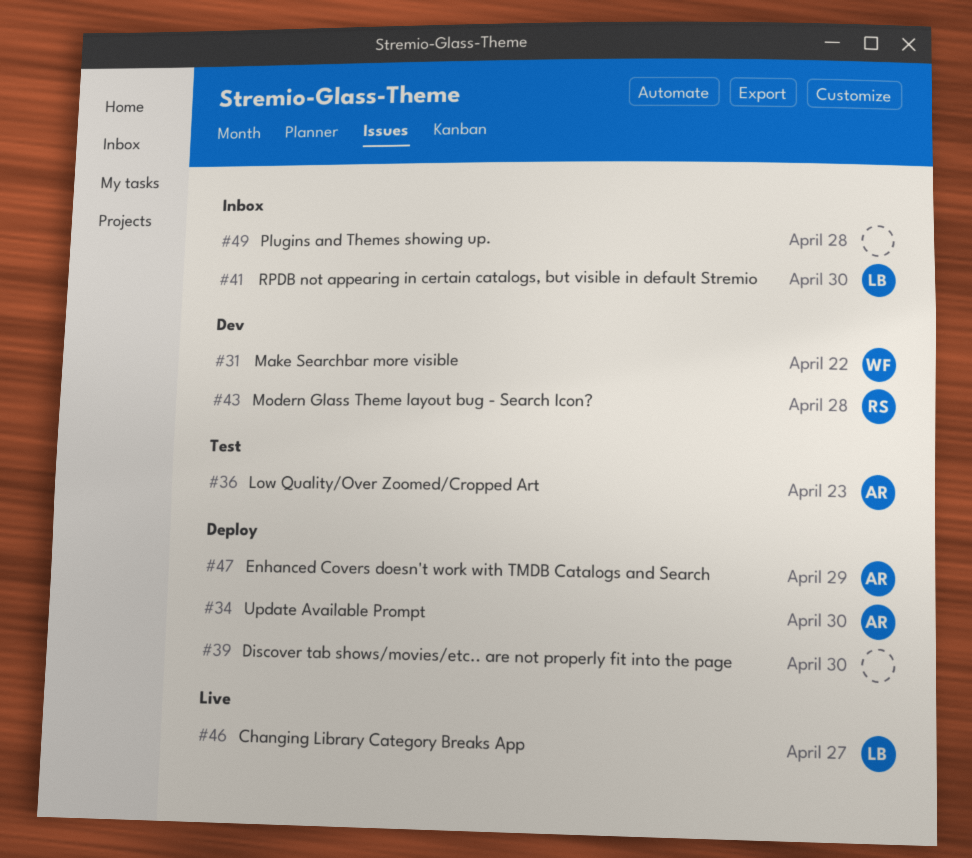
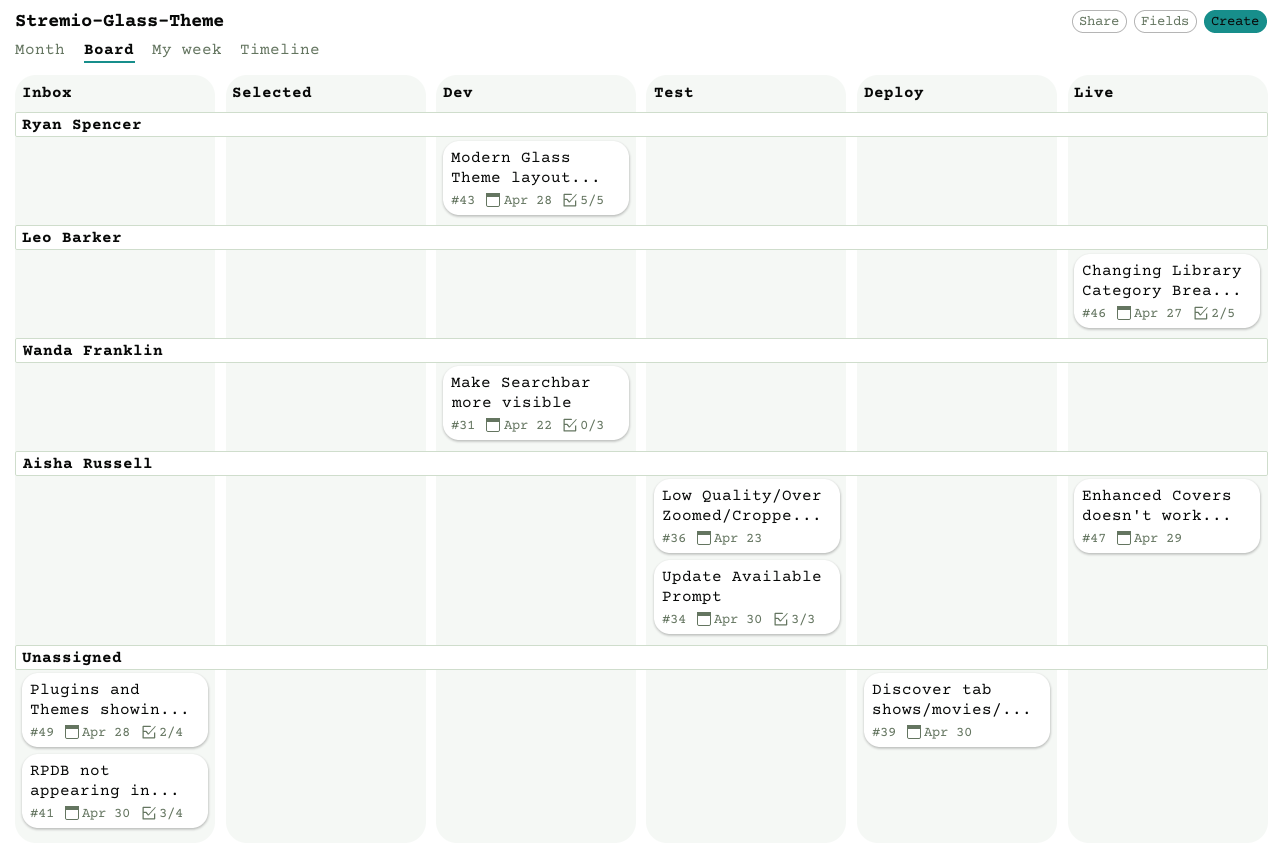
#34, status: Deploy -> Test
#41, owner: Leo Barker -> none
#47, status: Deploy -> Live

